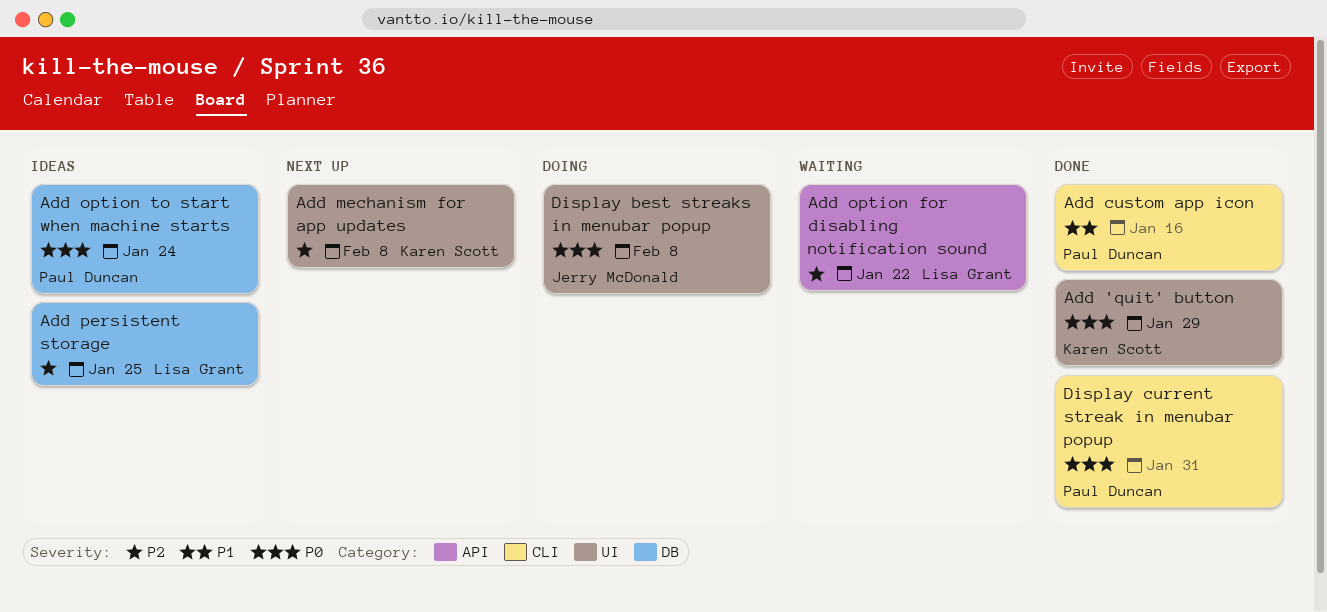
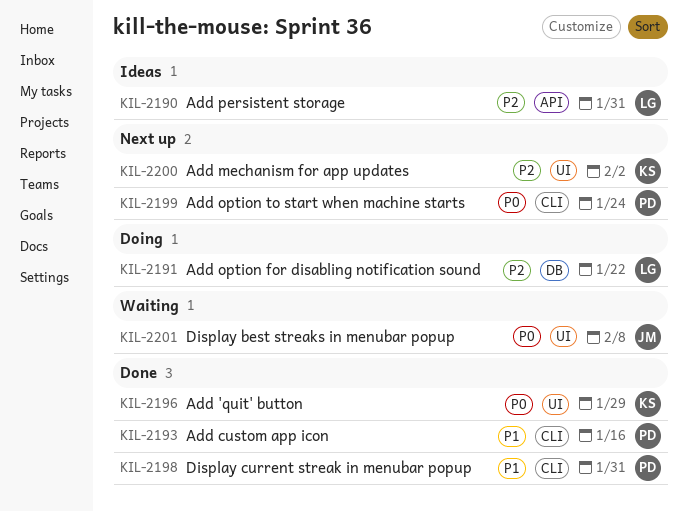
Add mechanism for app updates, due: Feb 8 -> Feb 2
Add option for disabling notification sound, status: Waiting -> Doing
Add option for disabling notification sound, label: API -> DB
Add option to start when machine starts, status: Ideas -> Next up
Add option to start when machine starts, label: DB -> CLI
Add persistent storage, label: DB -> API
Add persistent storage, due: Jan 25 -> Jan 31
Display best streaks in menubar popup, status: Doing -> Waiting
Display current streak in menubar popup, priority: P0 -> P1

